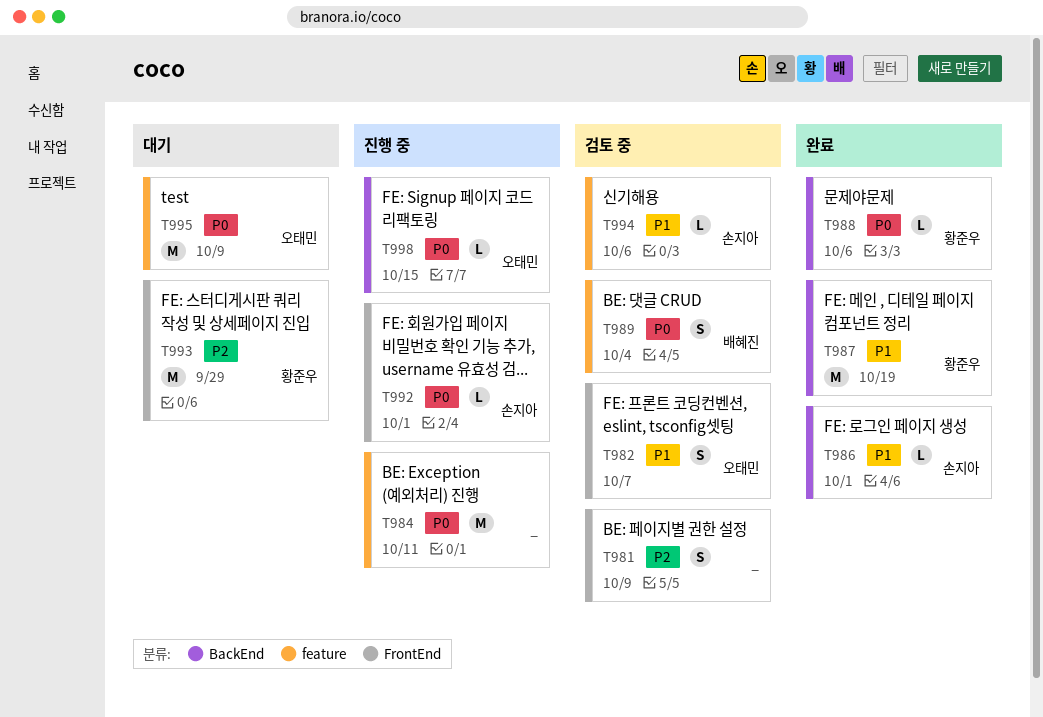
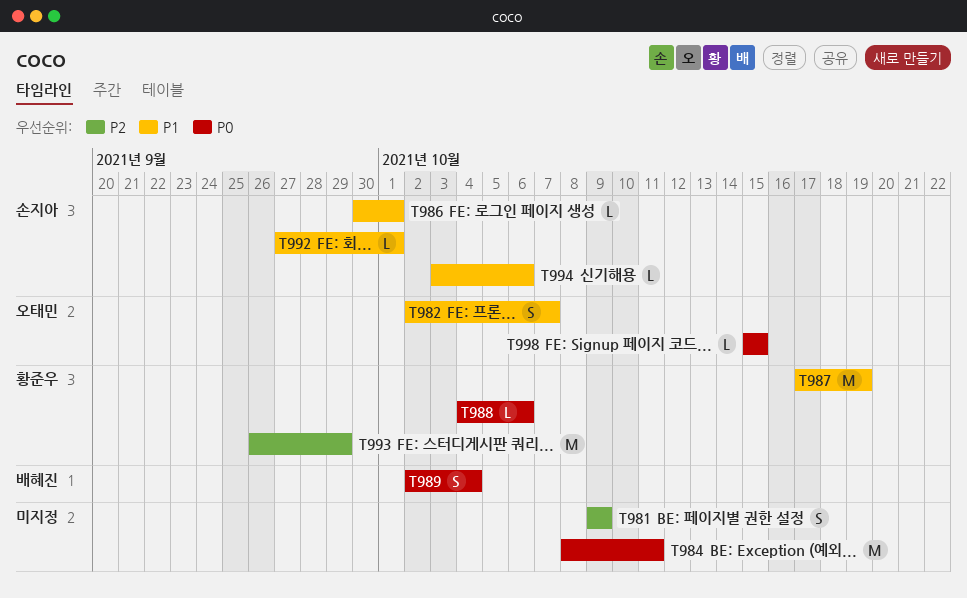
T992, priority: P0 -> P1
T995: present -> none

